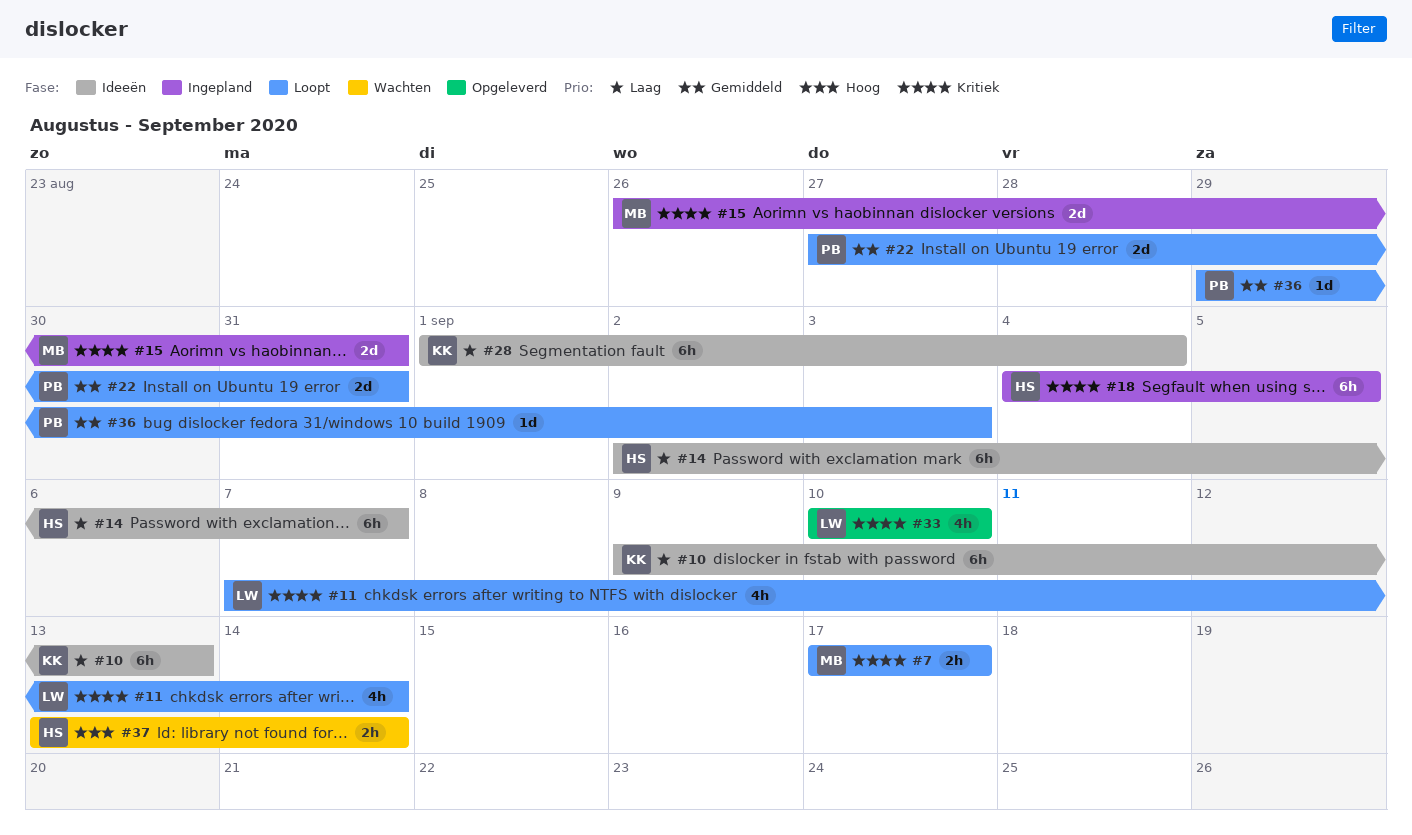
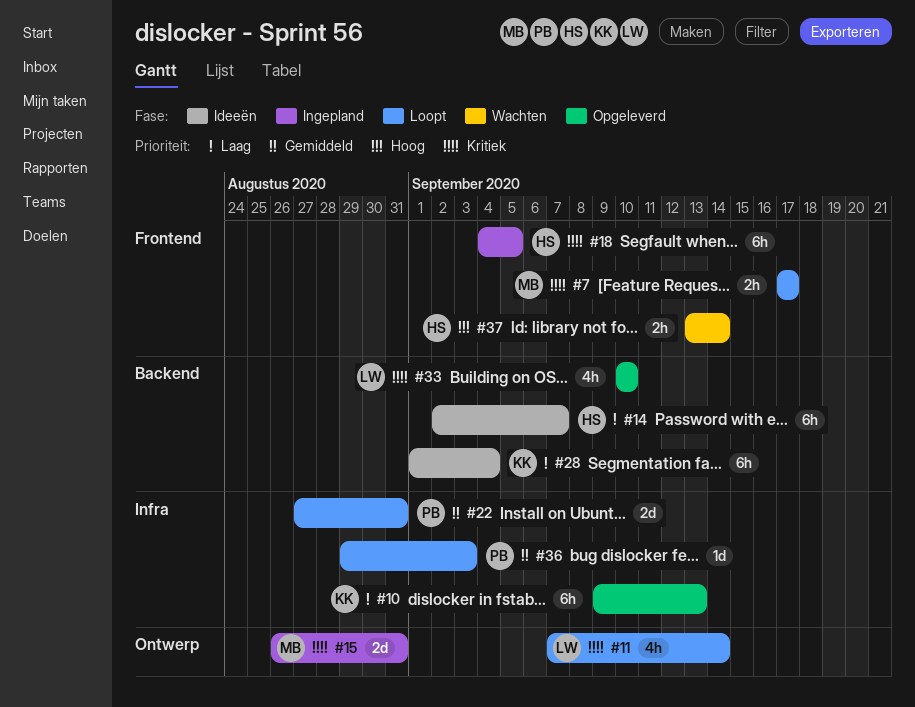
#10, status: Ideeën -> Opgeleverd

